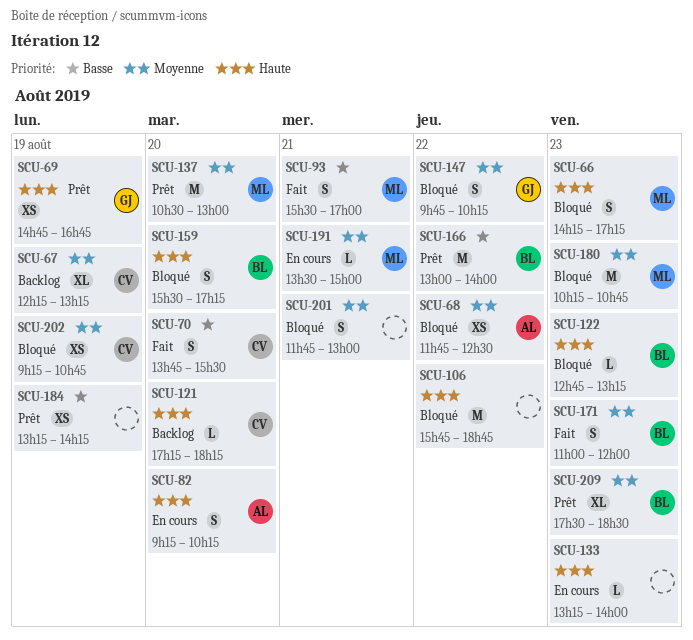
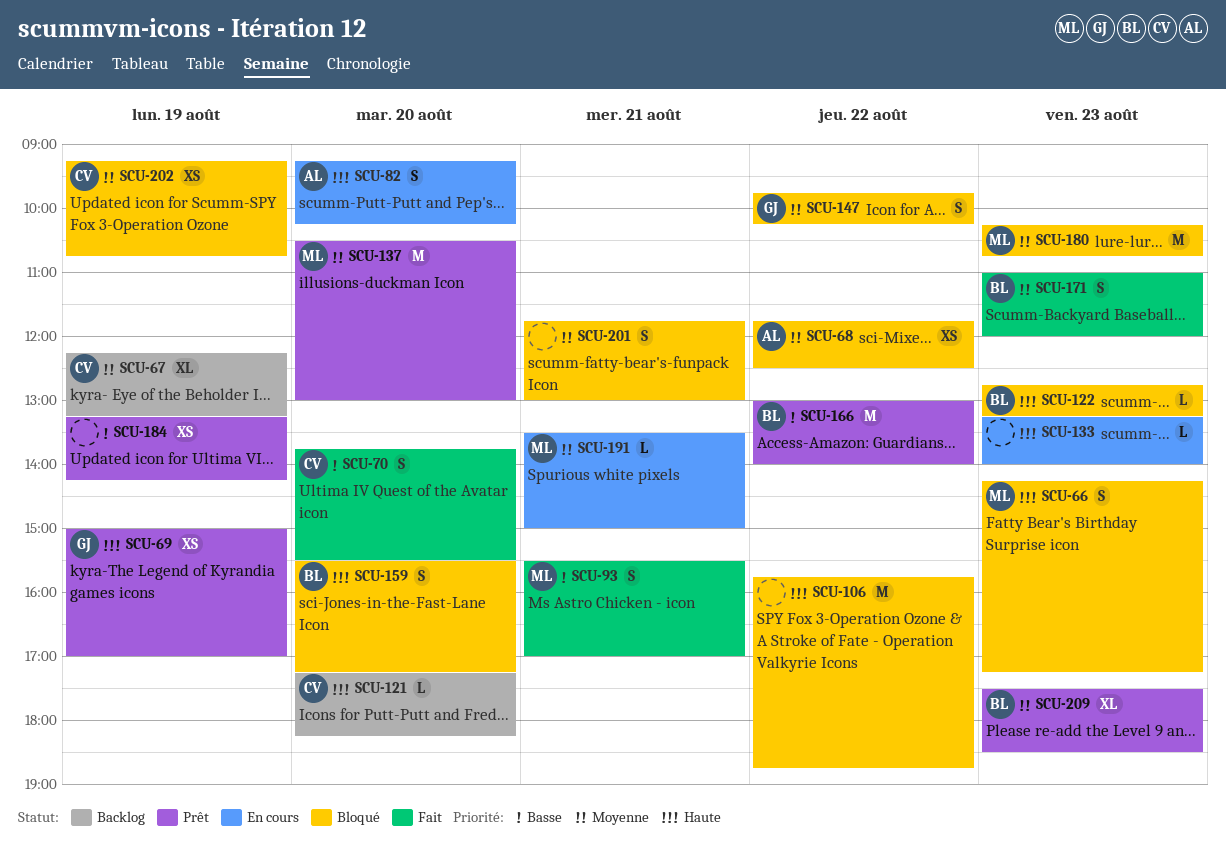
SCU-69, begins: 14:45 -> 15:00
SCU-69, ends: 16:45 -> 17:00

